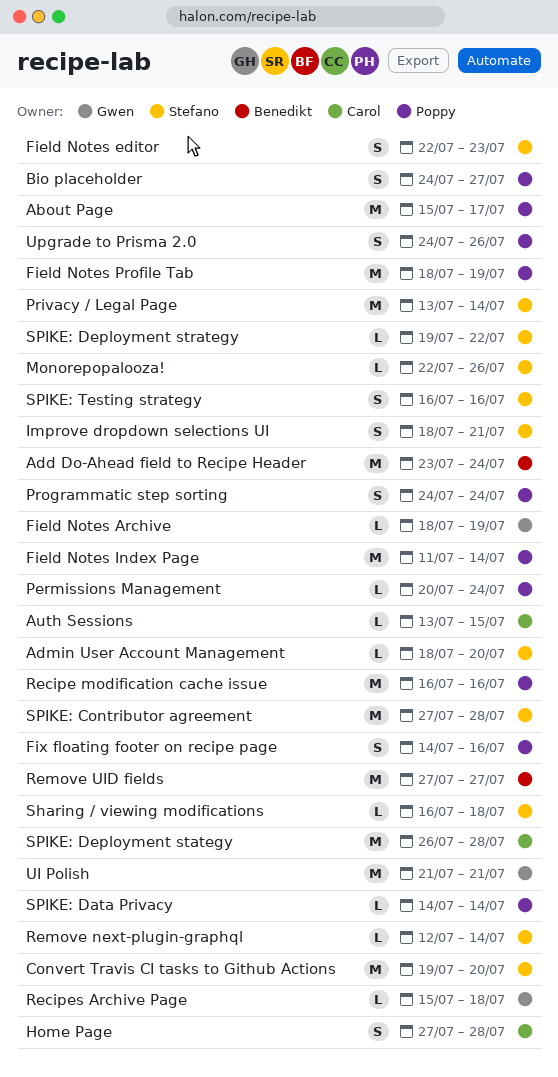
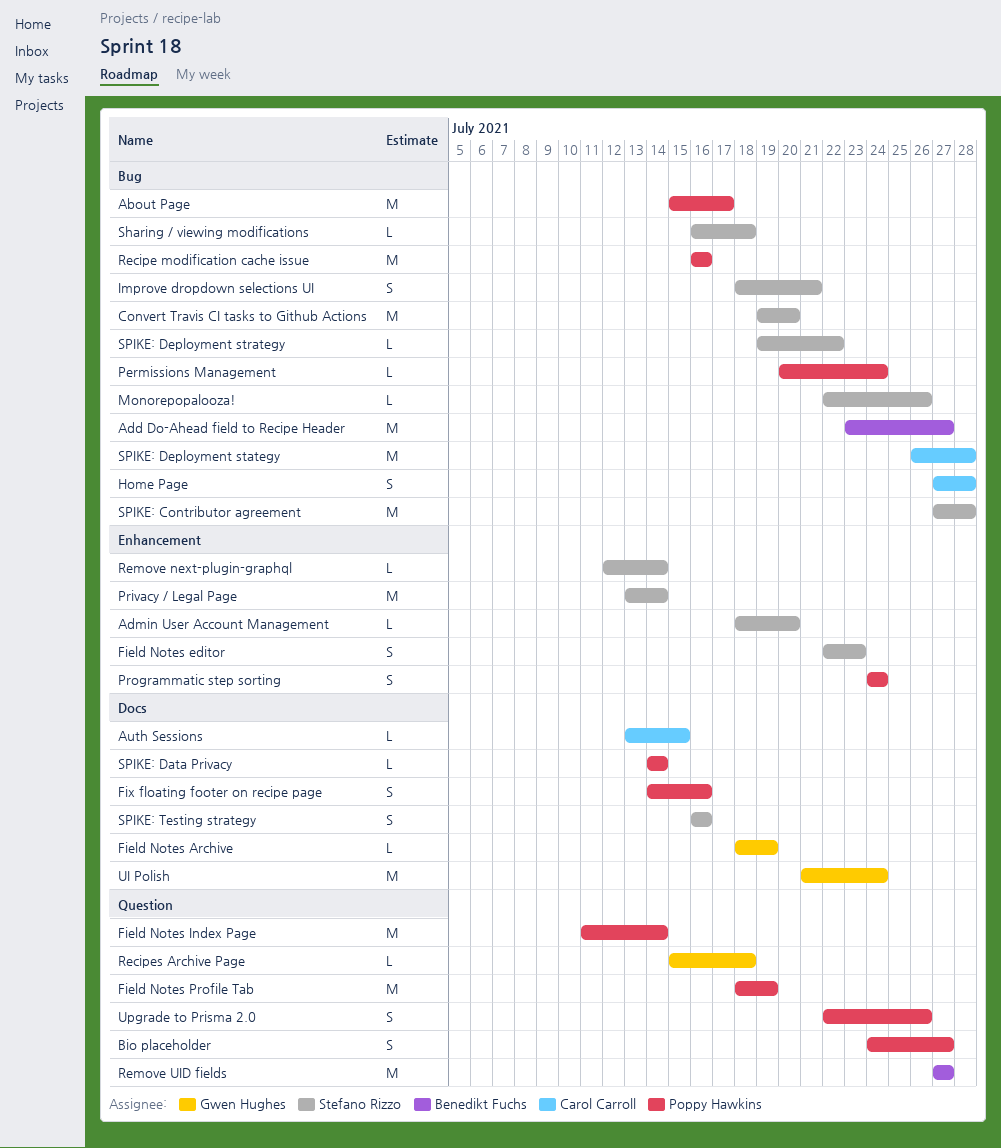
Add Do-Ahead field to Recipe Header, due: Jul 24 -> Jul 27
UI Polish, due: Jul 21 -> Jul 24
Upgrade to Prisma 2.0, start: Jul 24 -> Jul 22

